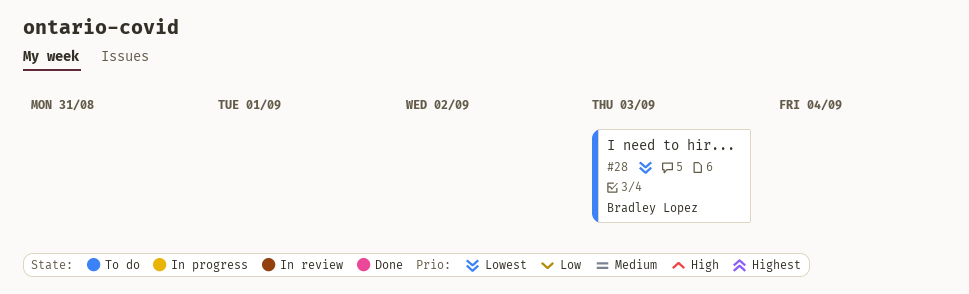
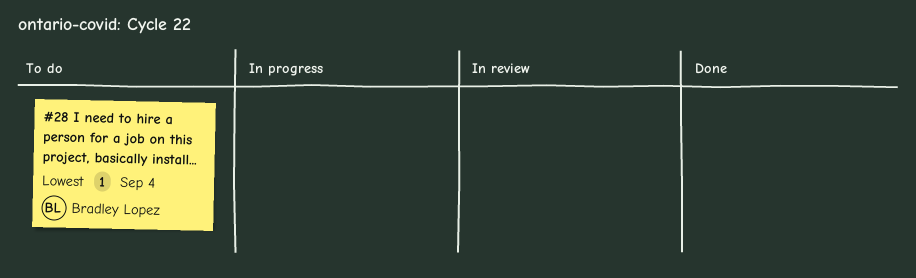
#28, due: Sep 3 -> Sep 4

